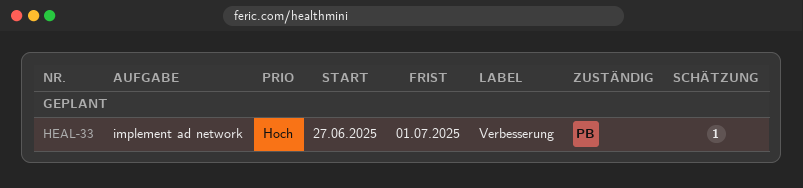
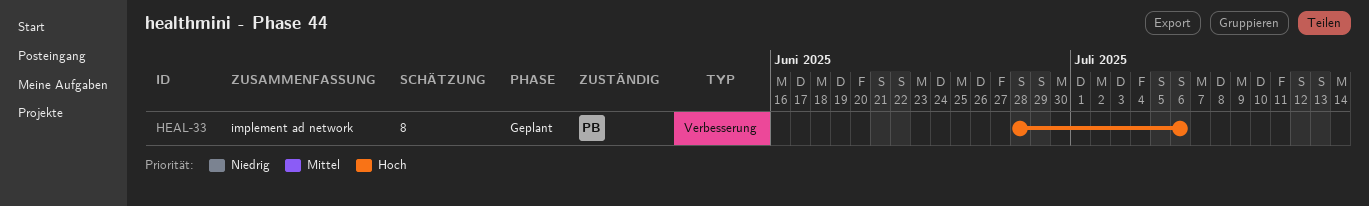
HEAL-33, estimate: 1 -> 8
HEAL-33, start: Jun 27 -> Jun 28
HEAL-33, due: Jul 1 -> Jul 6

